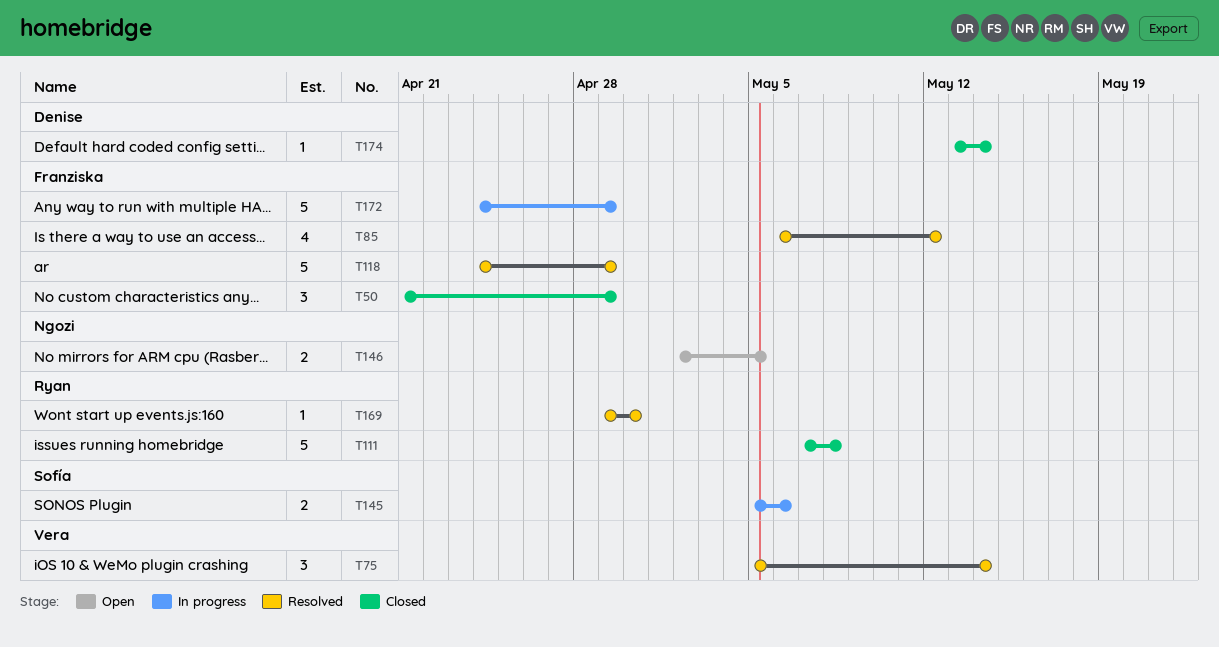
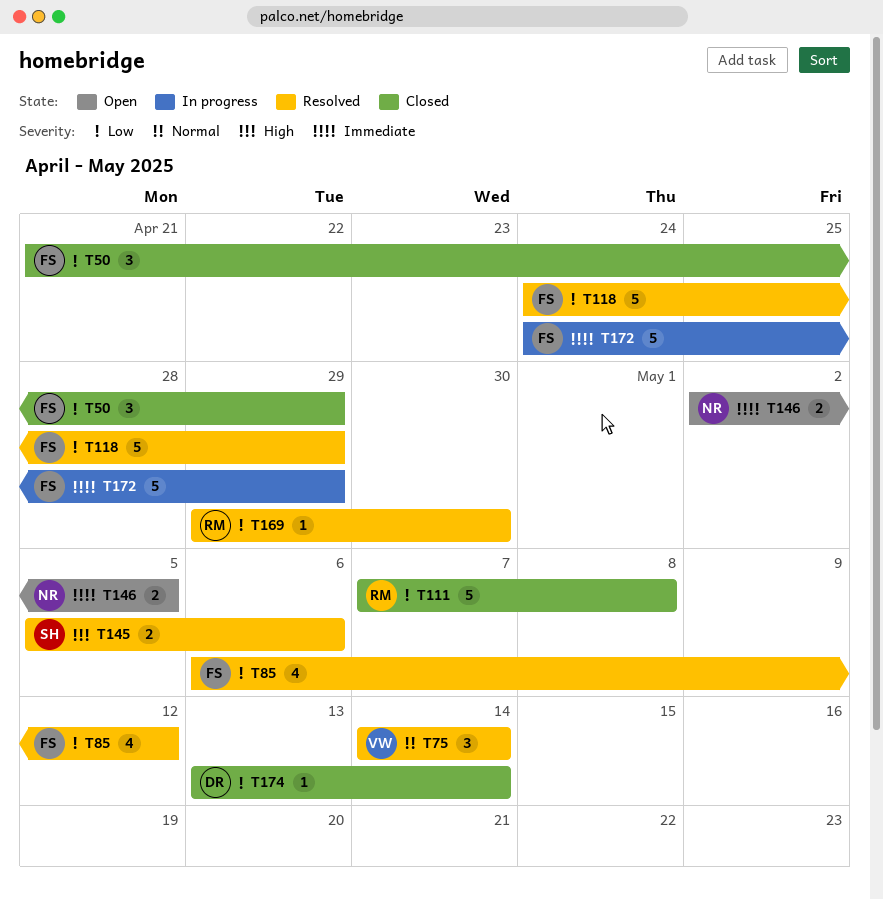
T75, start: May 5 -> May 14
T145, status: In progress -> Resolved

